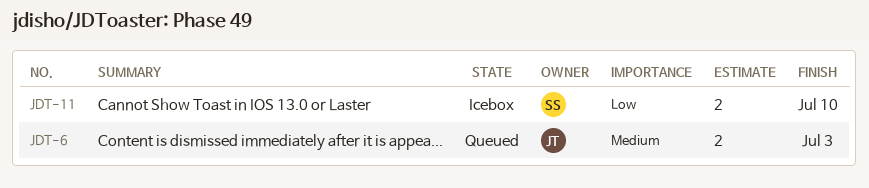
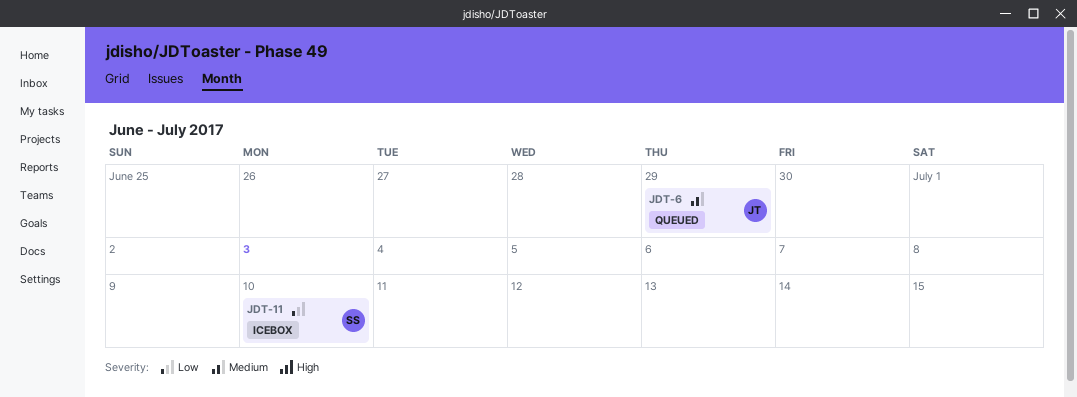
JDT-6, due: Jul 3 -> Jun 29

